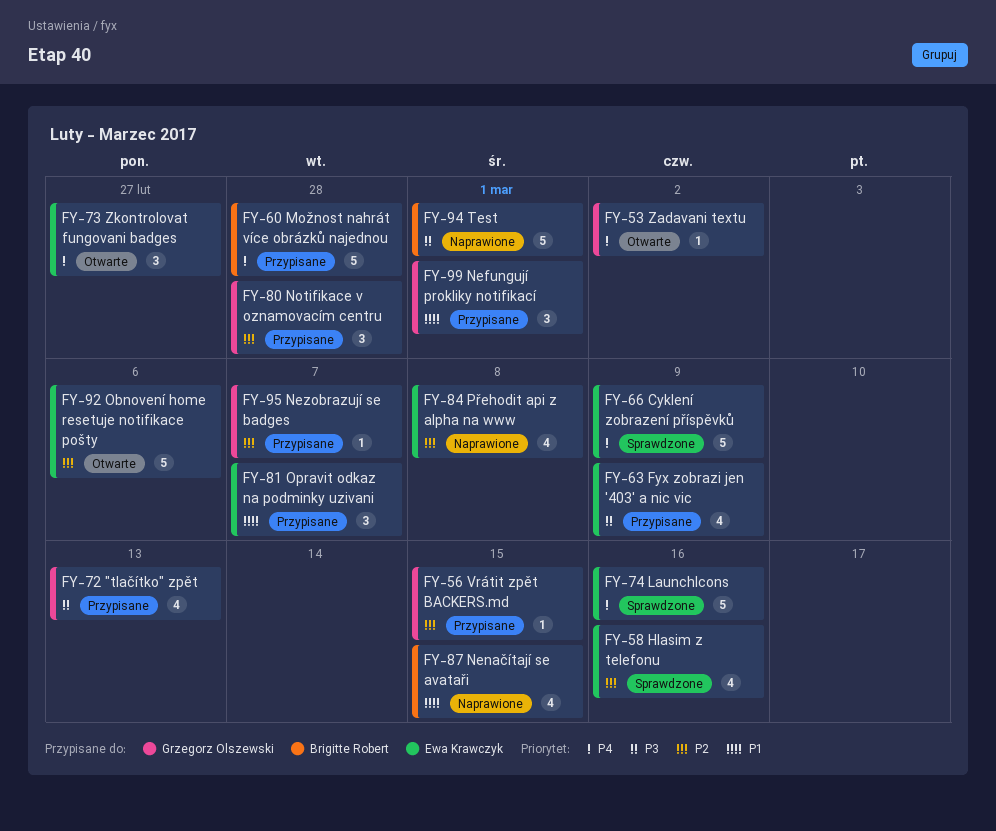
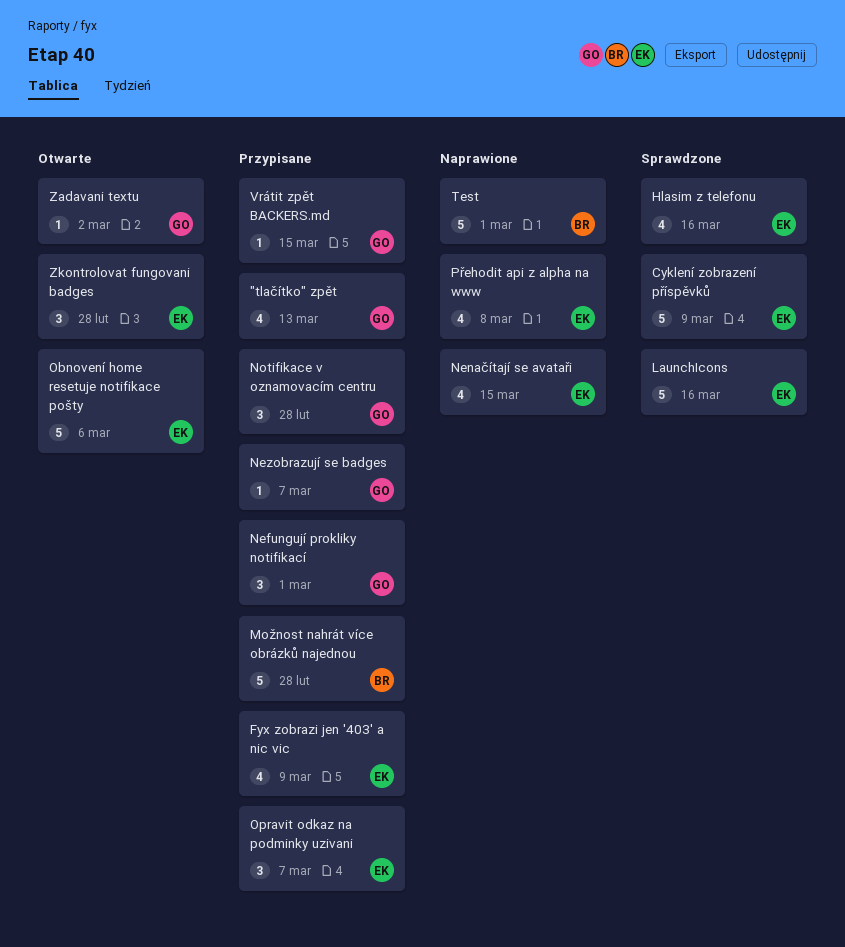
Nenačítají se avataři, owner: Brigitte Robert -> Ewa Krawczyk
Zkontrolovat fungovani badges, due: Feb 27 -> Feb 28

